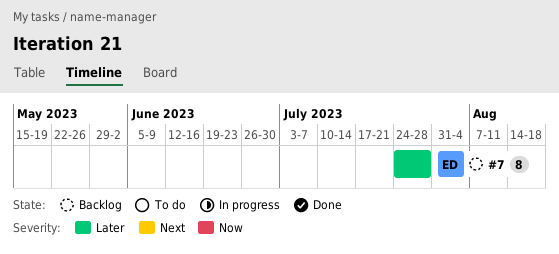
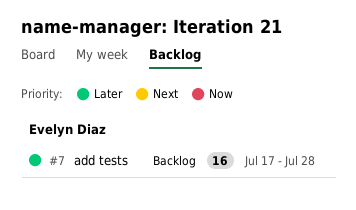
#7, estimate: 8 -> 16
#7, start: Jul 24 -> Jul 17

